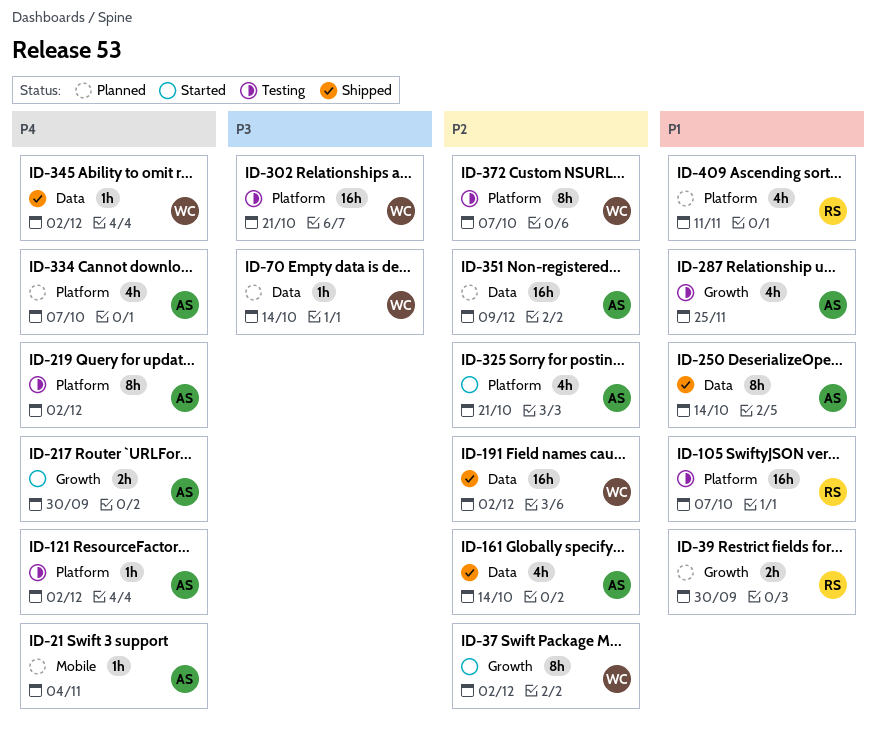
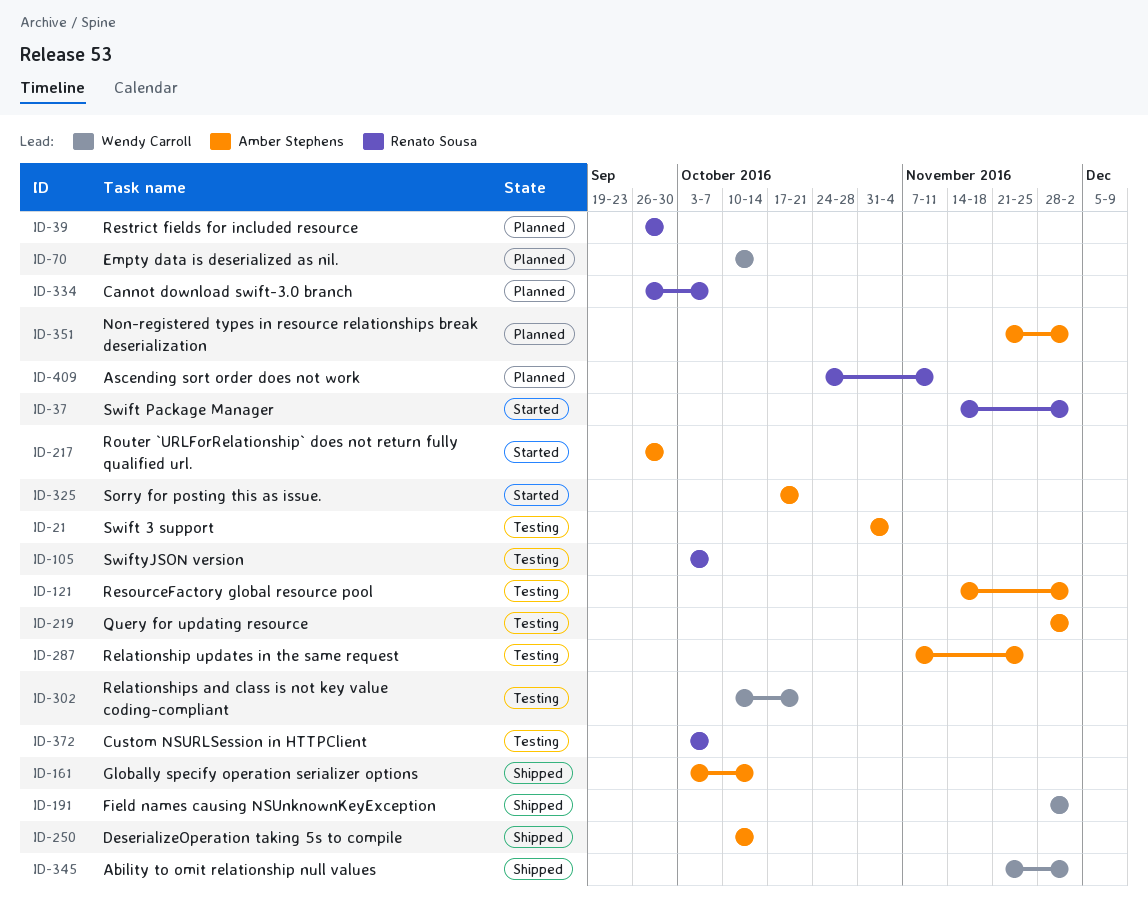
ID-21, status: Planned -> Testing
ID-37, owner: Wendy Carroll -> Renato Sousa
ID-334, owner: Amber Stephens -> Renato Sousa
ID-351, due: Dec 9 -> Dec 2
ID-372, owner: Wendy Carroll -> Renato Sousa

